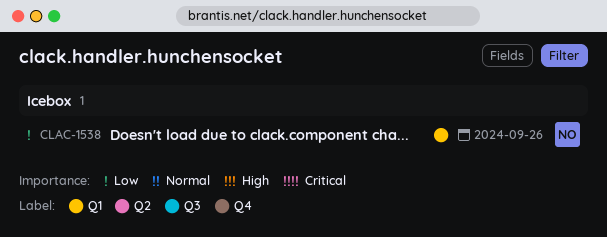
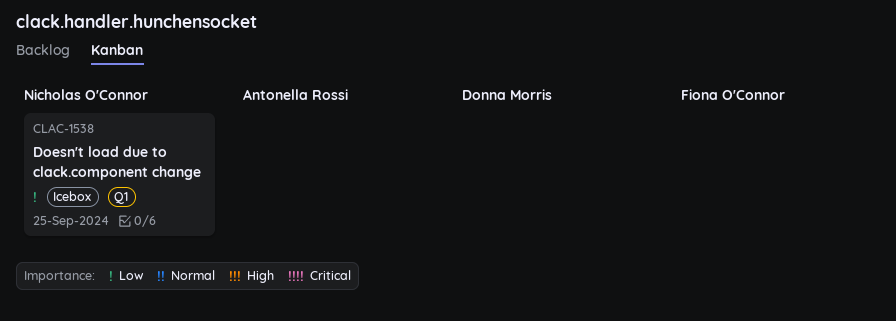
CLAC-1538, due: Sep 26 -> Sep 25

